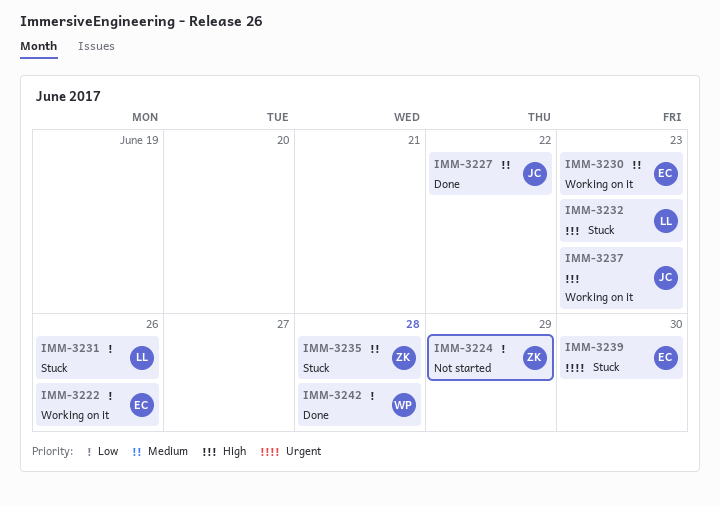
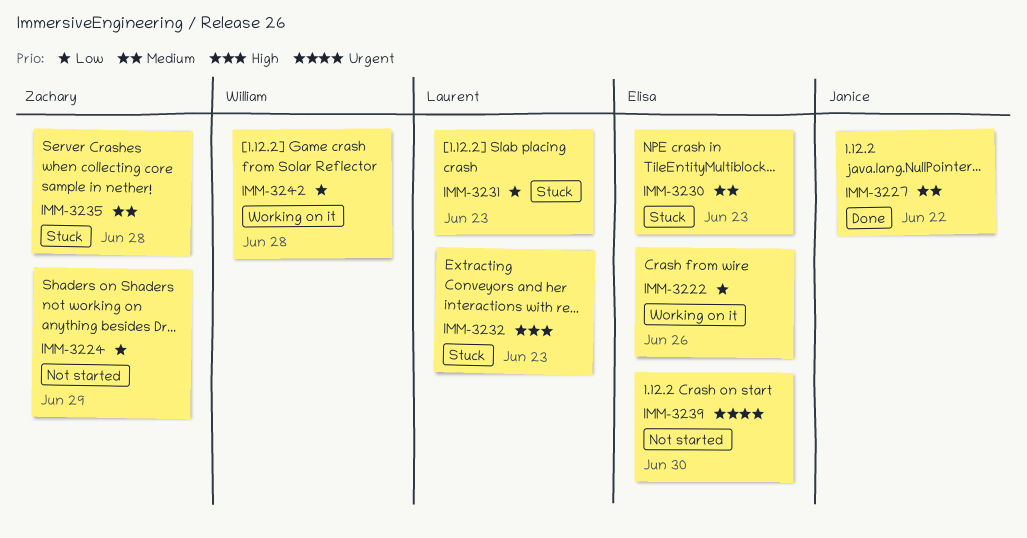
IMM-3230, status: Working on it -> Stuck
IMM-3231, due: Jun 26 -> Jun 23
IMM-3237: present -> none
IMM-3239, status: Stuck -> Not started
IMM-3242, status: Done -> Working on it

